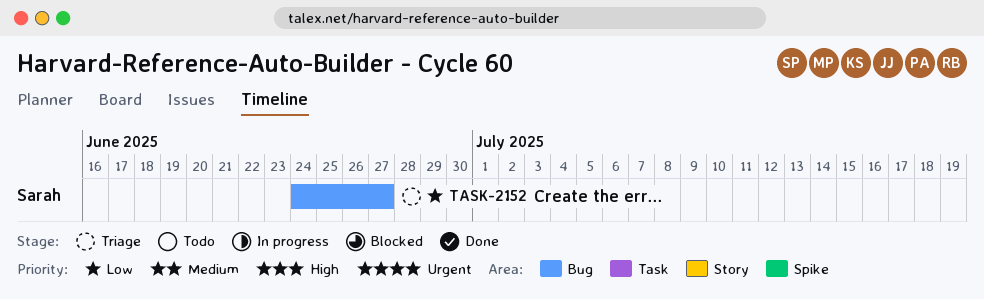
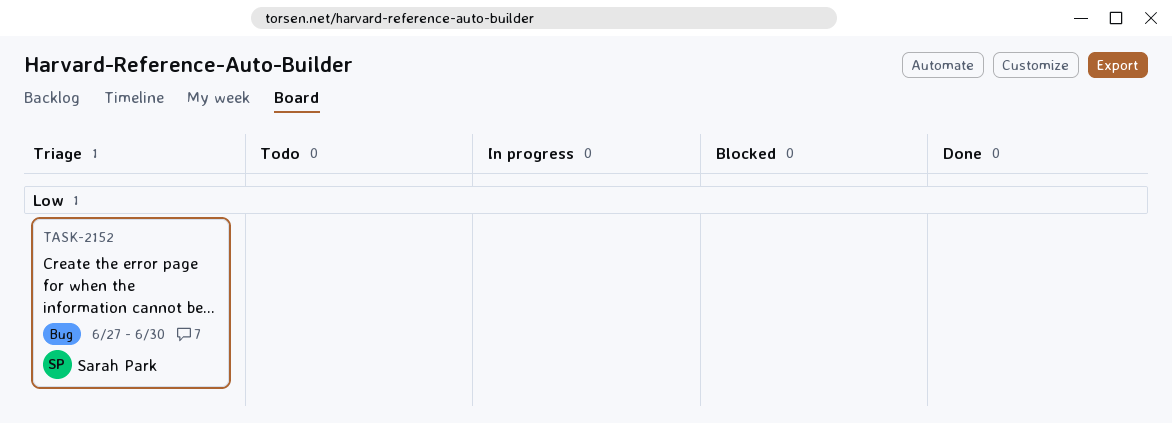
TASK-2152, start: Jun 24 -> Jun 27
TASK-2152, due: Jun 27 -> Jun 30

